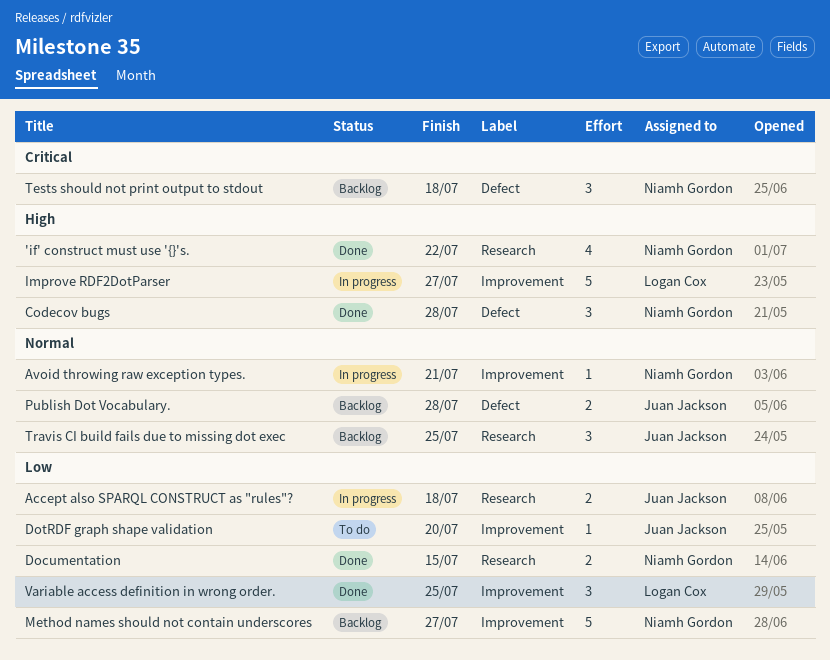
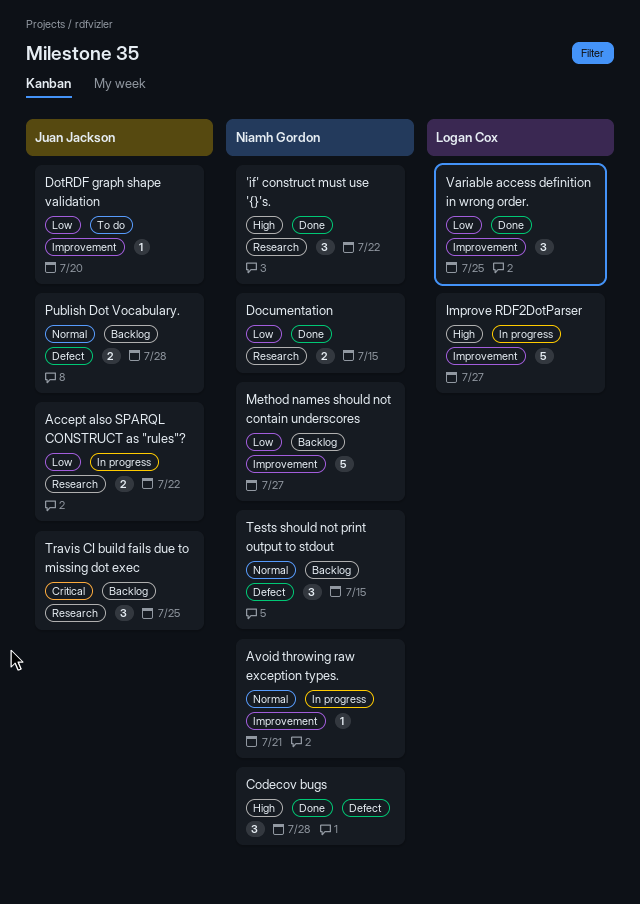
'if' construct must use '{}'s., estimate: 4 -> 3
Accept also SPARQL CONSTRUCT as "rules"?, due: Jul 18 -> Jul 22
Tests should not print output to stdout, priority: Critical -> Normal
Tests should not print output to stdout, due: Jul 18 -> Jul 15
Travis CI build fails due to missing dot exec, priority: Normal -> Critical

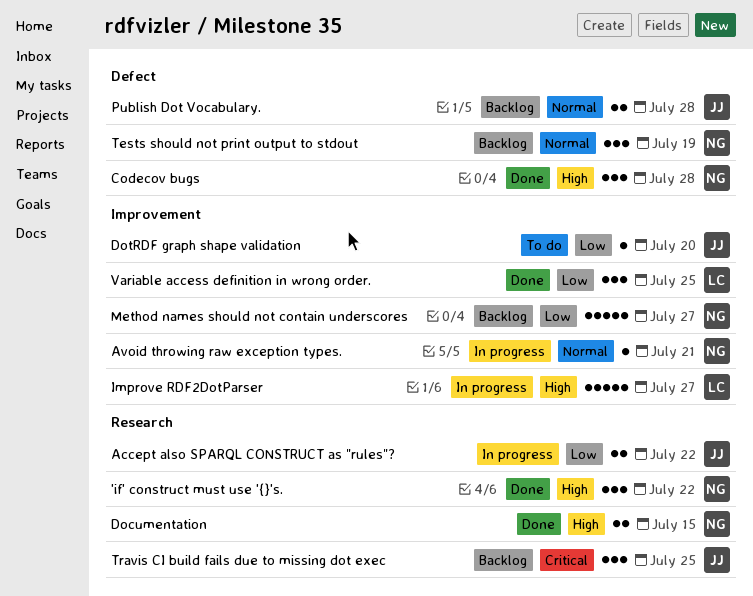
Documentation, priority: Low -> High
Tests should not print output to stdout, due: Jul 15 -> Jul 19

